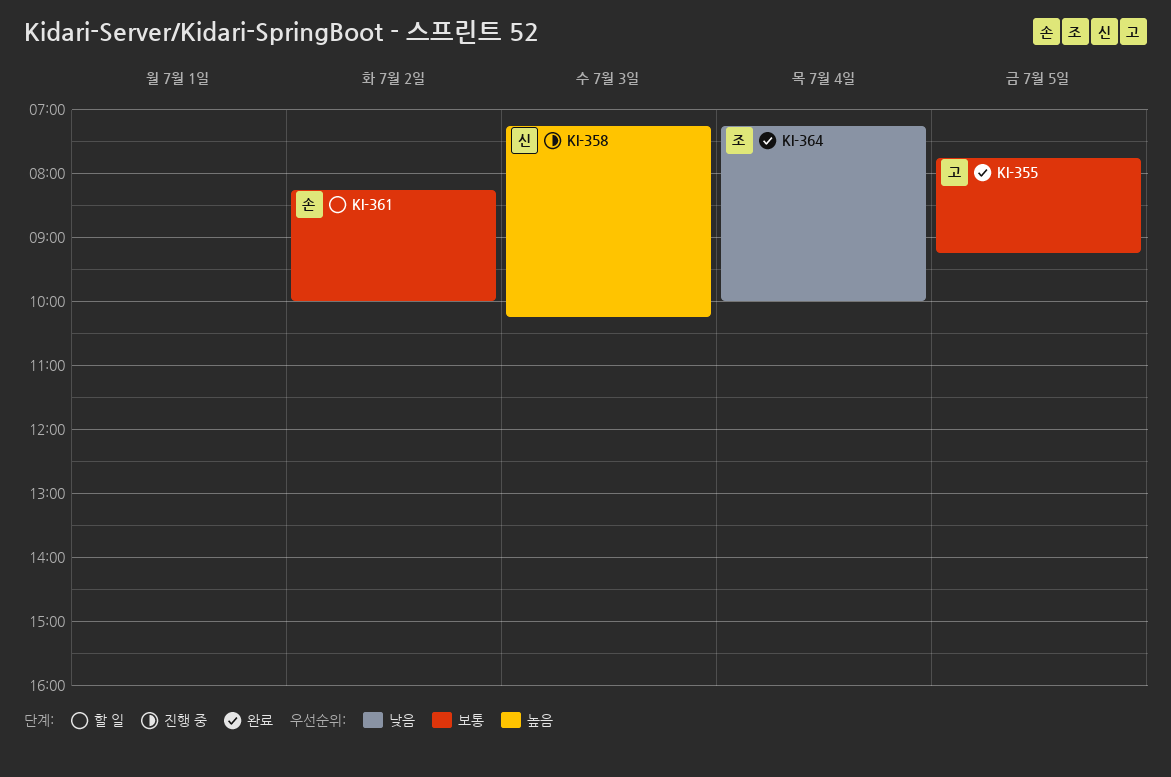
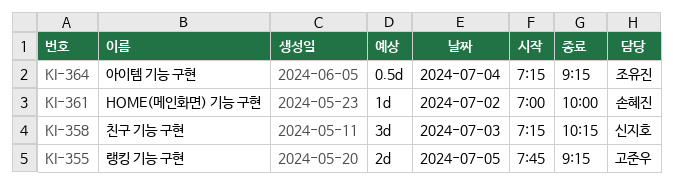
KI-361, begins: 08:15 -> 07:00
KI-364, ends: 10:00 -> 09:15

